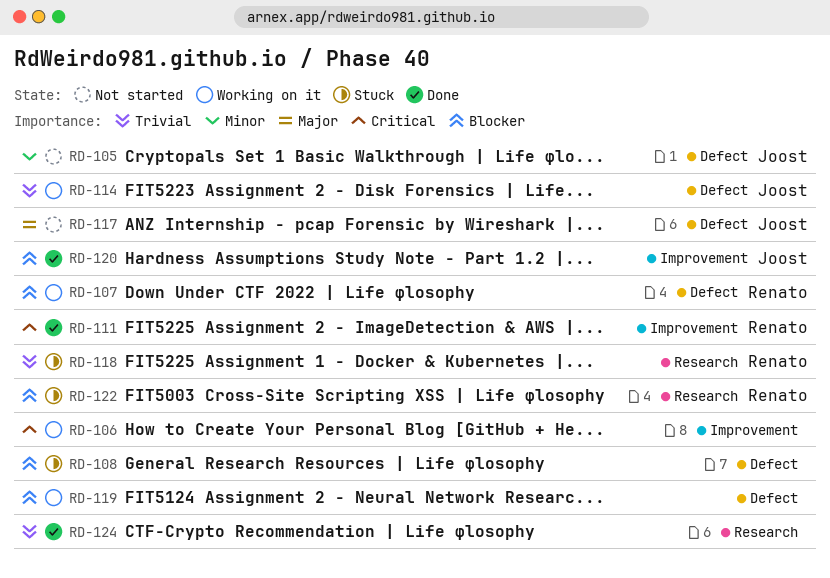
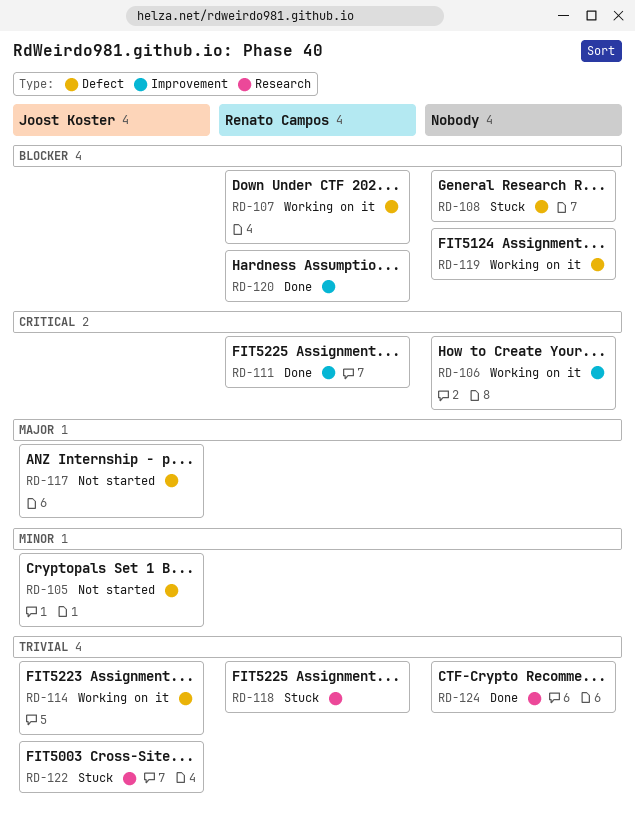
RD-120, owner: Joost Koster -> Renato Campos
RD-122, owner: Renato Campos -> Joost Koster
RD-122, priority: Blocker -> Trivial

